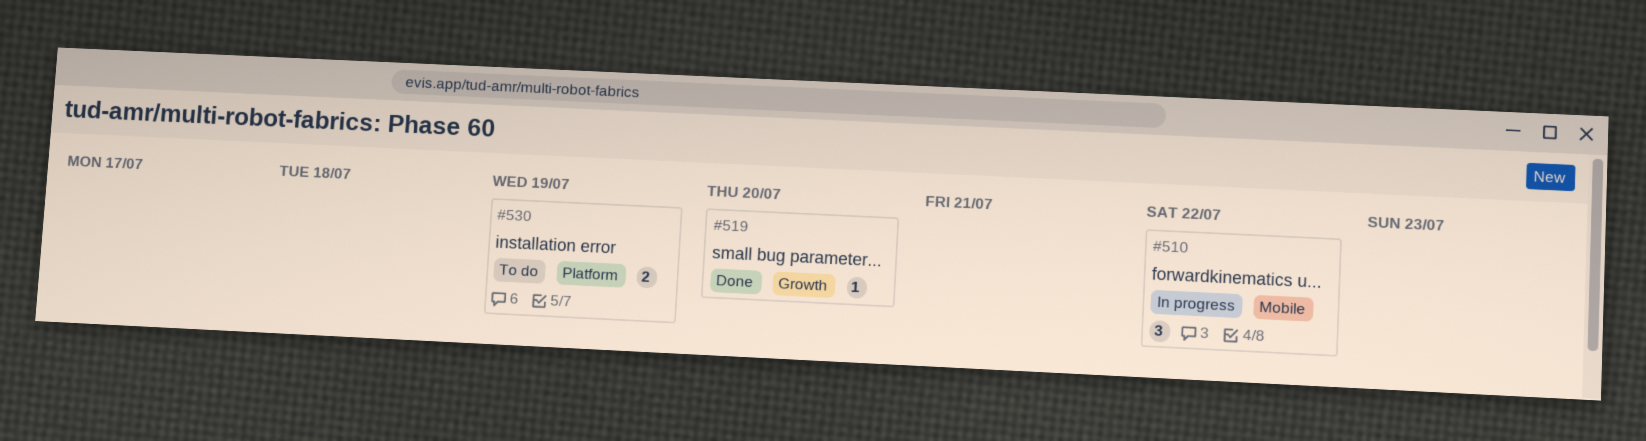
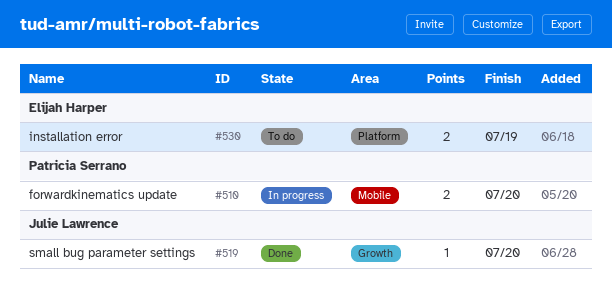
#510, estimate: 3 -> 2
#510, due: Jul 22 -> Jul 20

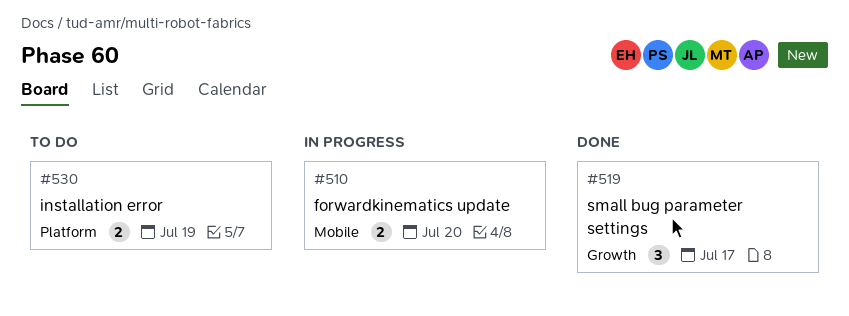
#519, estimate: 1 -> 3
#519, due: Jul 20 -> Jul 17

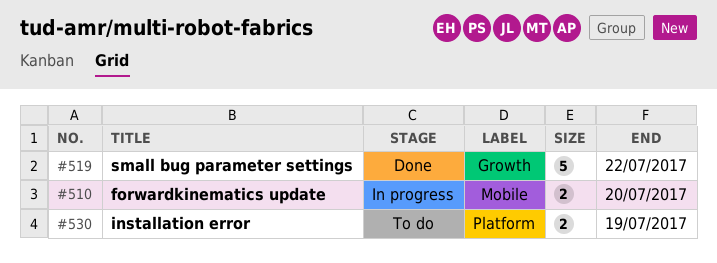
#519, estimate: 3 -> 5
#519, due: Jul 17 -> Jul 22

